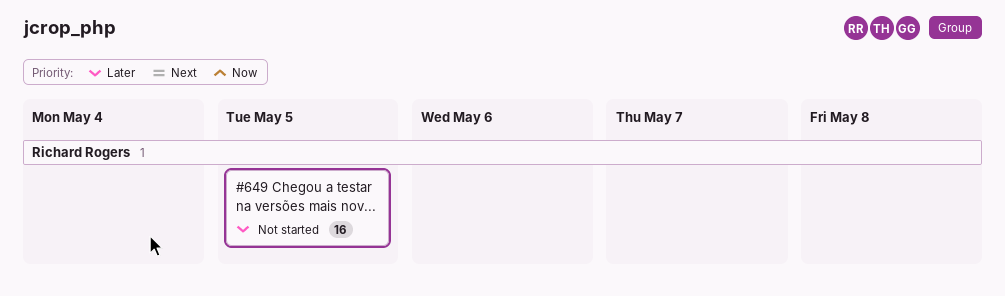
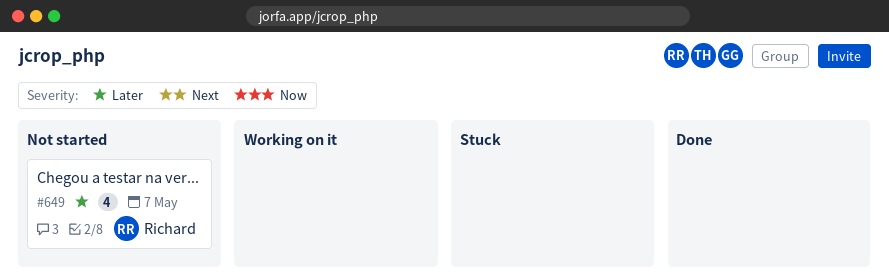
#649, estimate: 16 -> 4
#649, due: May 5 -> May 7

